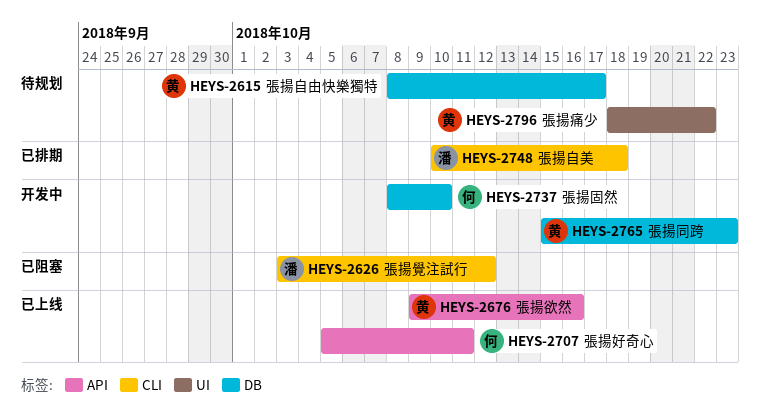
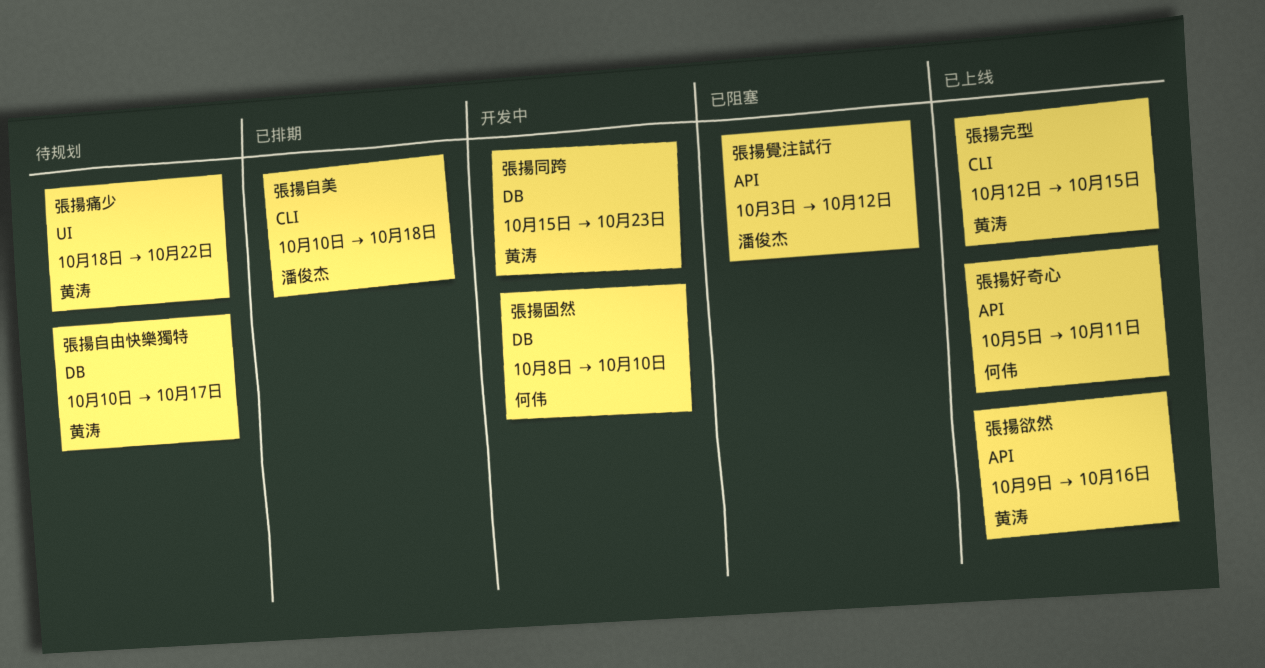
張揚完型: none -> present
張揚自由快樂獨特, start: Oct 8 -> Oct 10
張揚覺注試行, label: CLI -> API

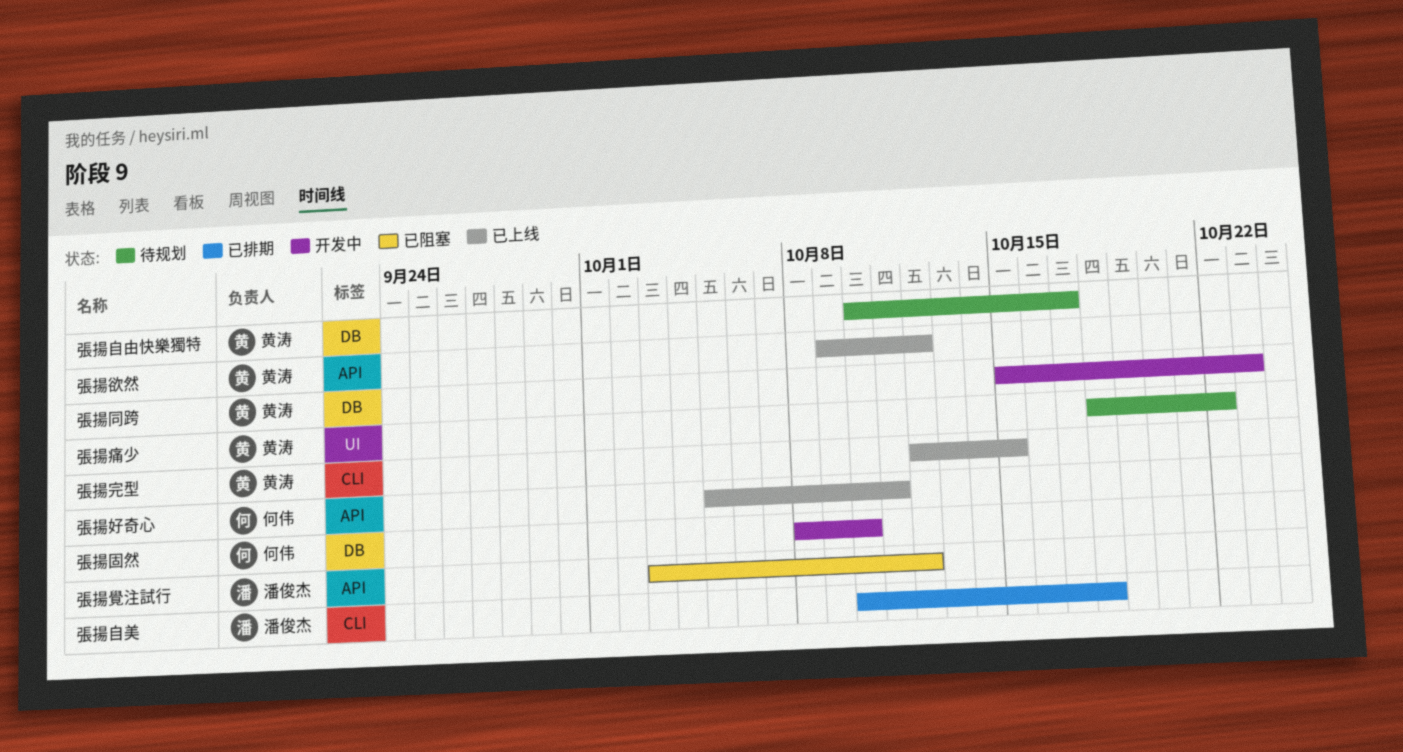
張揚欲然, due: Oct 16 -> Oct 12

